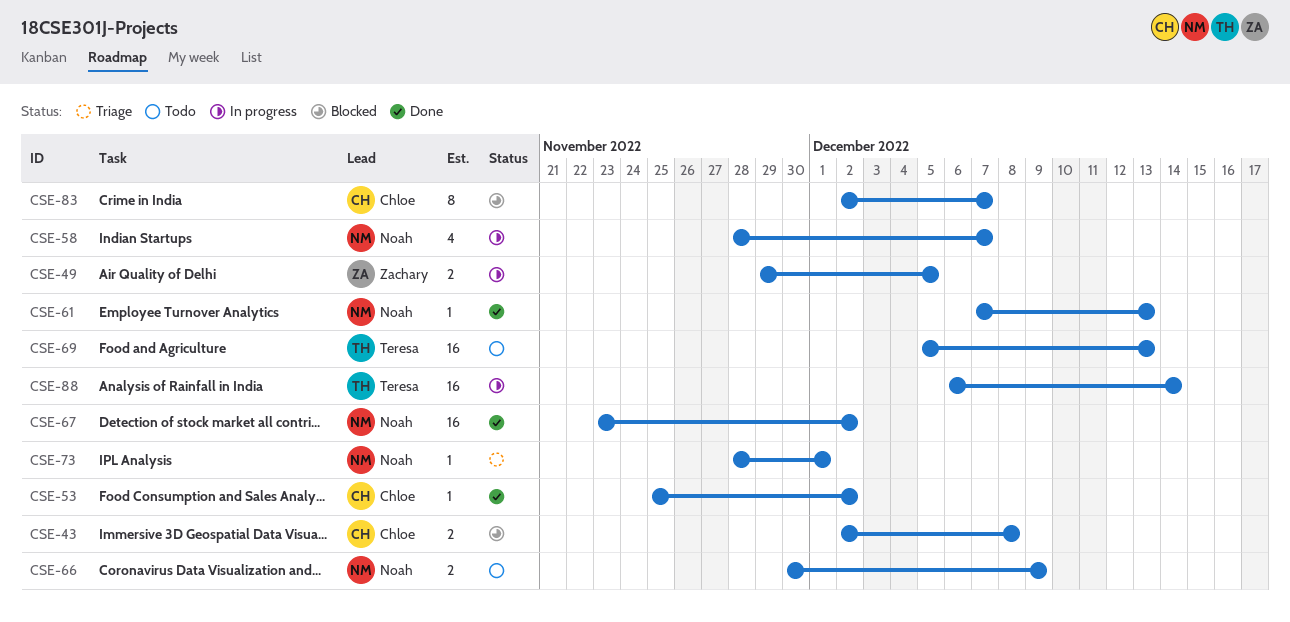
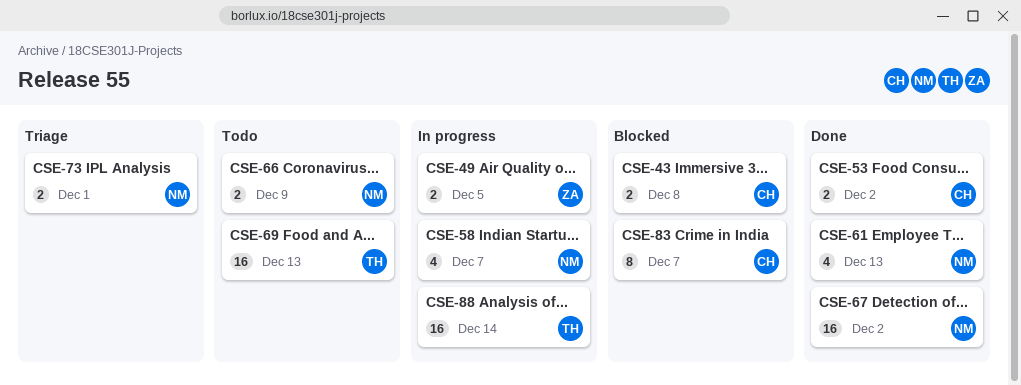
CSE-53, estimate: 1 -> 2
CSE-61, estimate: 1 -> 4
CSE-73, estimate: 1 -> 2

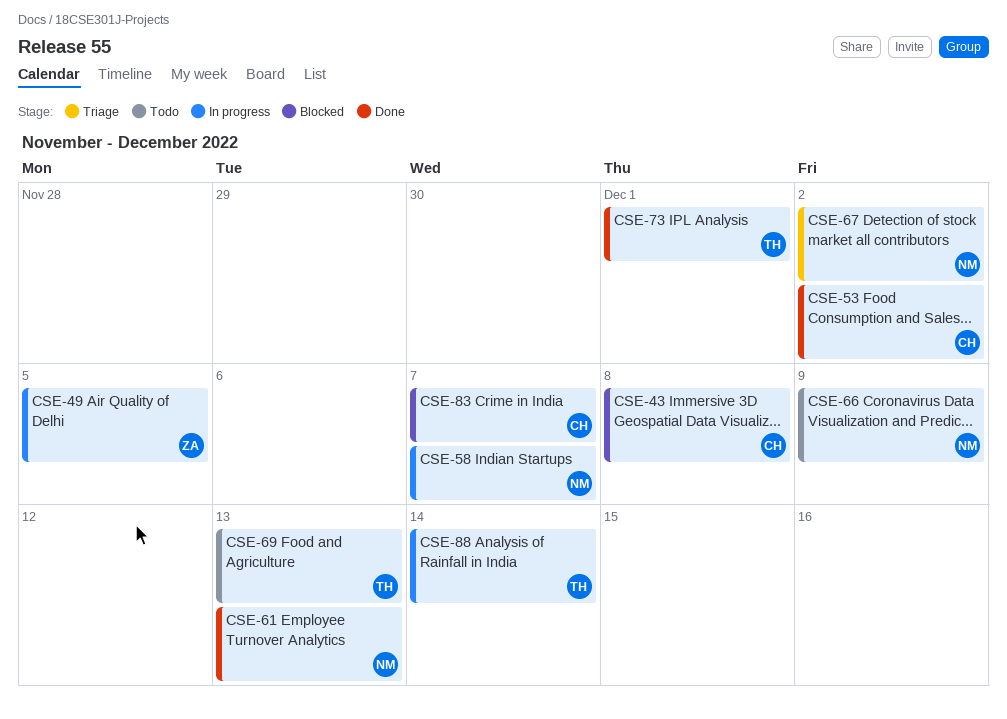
CSE-67, status: Done -> Triage
CSE-73, status: Triage -> Done
CSE-73, owner: NM -> TH

